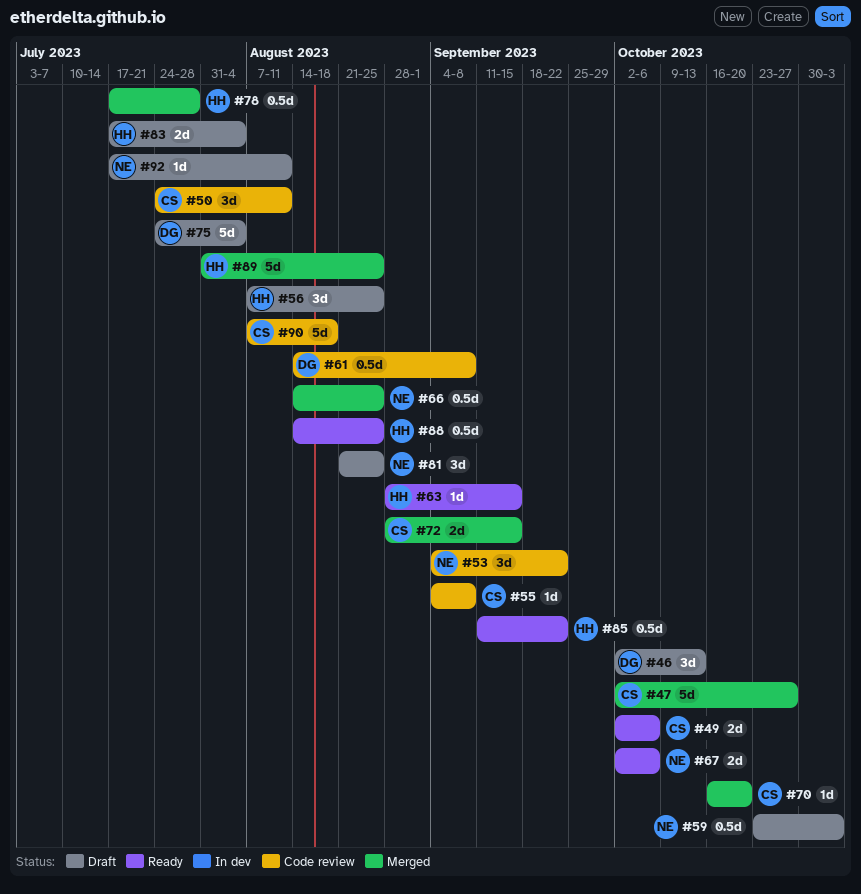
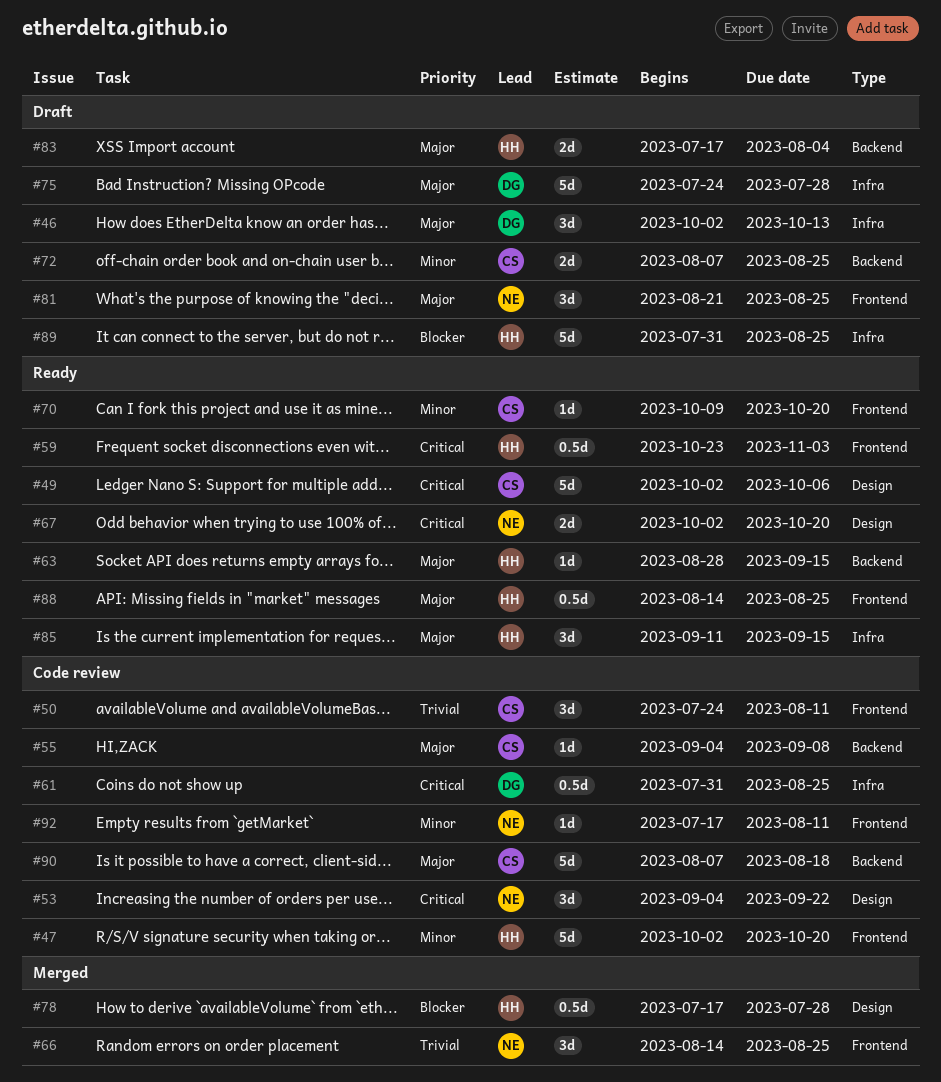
#47, status: Merged -> Code review
#47, owner: CS -> HH
#47, due: Oct 27 -> Oct 20
#49, estimate: 2d -> 5d
#56: present -> none
#59, status: Draft -> Ready
#59, owner: NE -> HH
#61, start: Aug 14 -> Jul 31
#61, due: Sep 8 -> Aug 25
#66, estimate: 0.5d -> 3d
#67, due: Oct 6 -> Oct 20
#70, status: Merged -> Ready
#70, start: Oct 16 -> Oct 9
#72, status: Merged -> Draft
#72, start: Aug 28 -> Aug 7
#72, due: Sep 15 -> Aug 25
#75, due: Aug 4 -> Jul 28
#85, estimate: 0.5d -> 3d
#85, due: Sep 22 -> Sep 15
#89, status: Merged -> Draft
#92, status: Draft -> Code review

